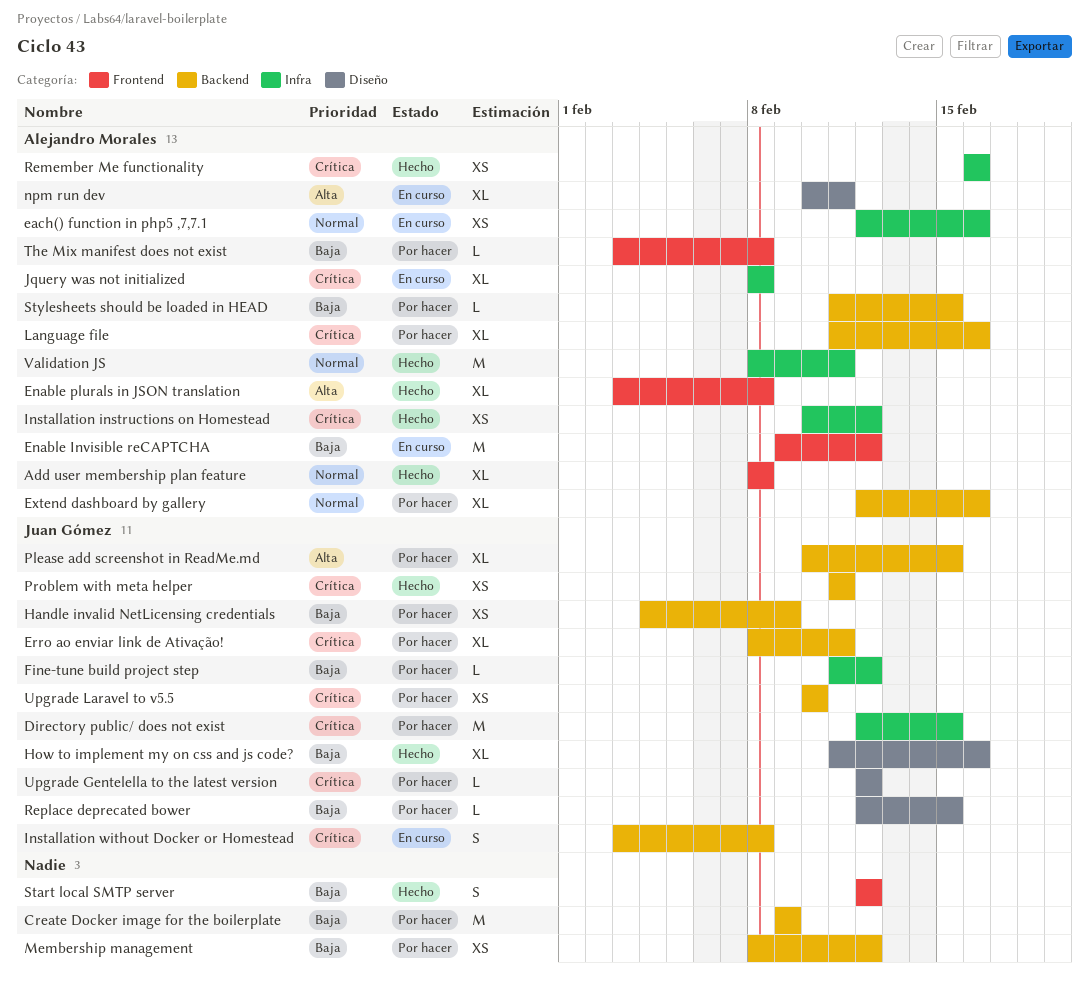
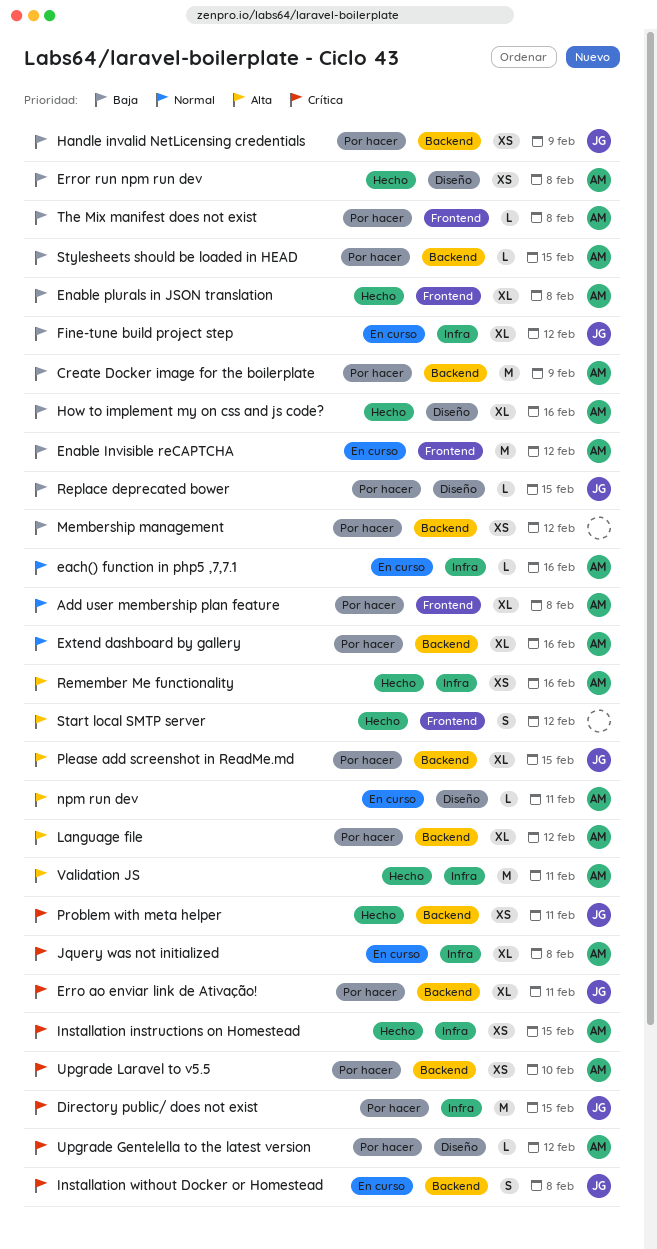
Add user membership plan feature, status: Hecho -> Por hacer
Create Docker image for the boilerplate, owner: none -> Alejandro Morales
each() function in php5 ,7,7.1, estimate: XS -> L
Enable plurals in JSON translation, priority: Alta -> Baja
Error run npm run dev: none -> present
Fine-tune build project step, status: Por hacer -> En curso
Fine-tune build project step, estimate: L -> XL
How to implement my on css and js code?, owner: Juan Gómez -> Alejandro Morales
Installation instructions on Homestead, due: Feb 12 -> Feb 15
Language file, priority: Crítica -> Alta
Language file, due: Feb 16 -> Feb 12
npm run dev, estimate: XL -> L
Remember Me functionality, priority: Crítica -> Alta
Start local SMTP server, priority: Baja -> Alta
Upgrade Gentelella to the latest version, owner: Juan Gómez -> Alejandro Morales
Upgrade Laravel to v5.5, owner: Juan Gómez -> Alejandro Morales
Validation JS, priority: Normal -> Alta

